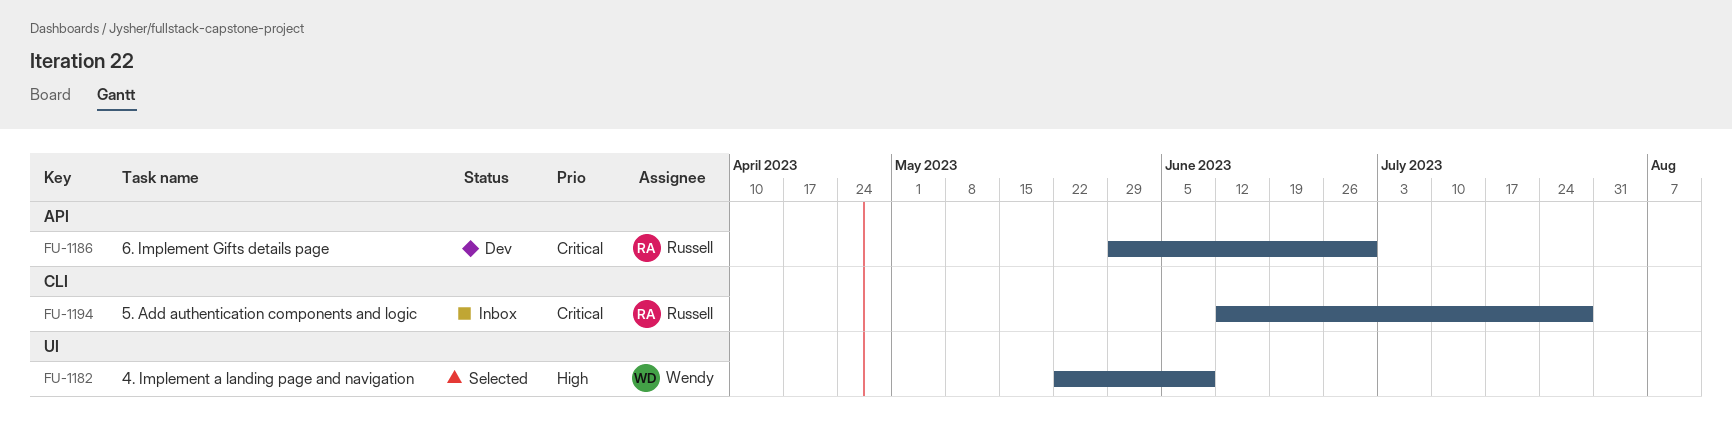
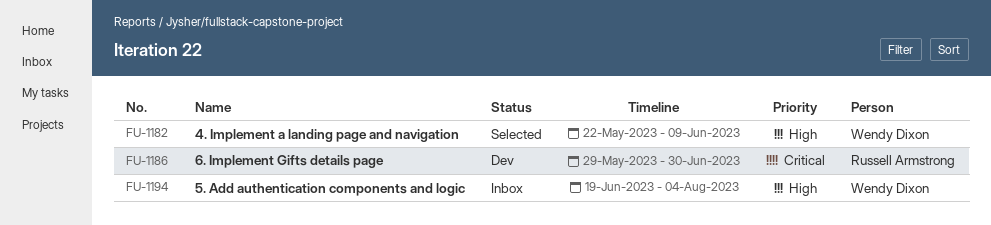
FU-1194, owner: Russell Armstrong -> Wendy Dixon
FU-1194, priority: Critical -> High
FU-1194, start: Jun 12 -> Jun 19
FU-1194, due: Jul 28 -> Aug 4

